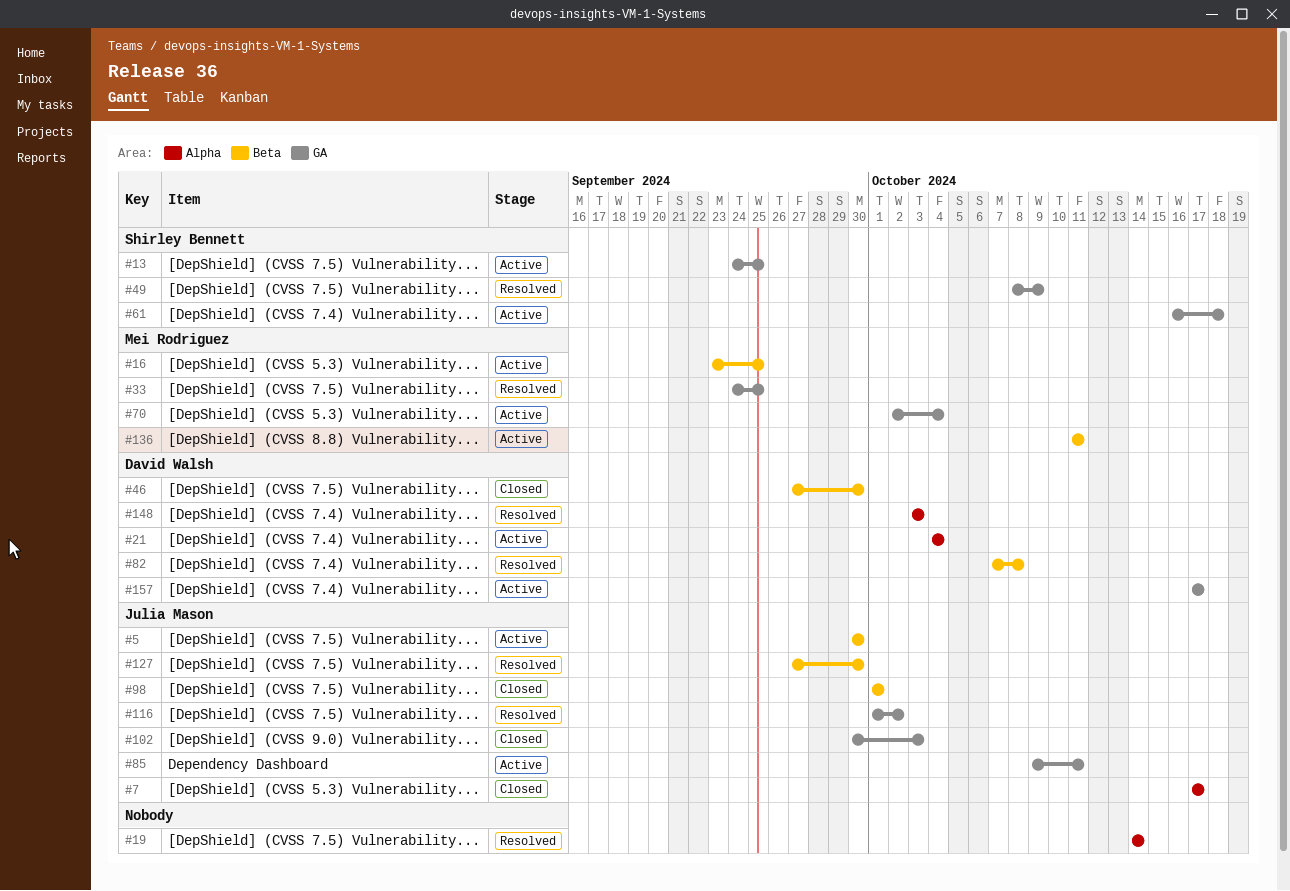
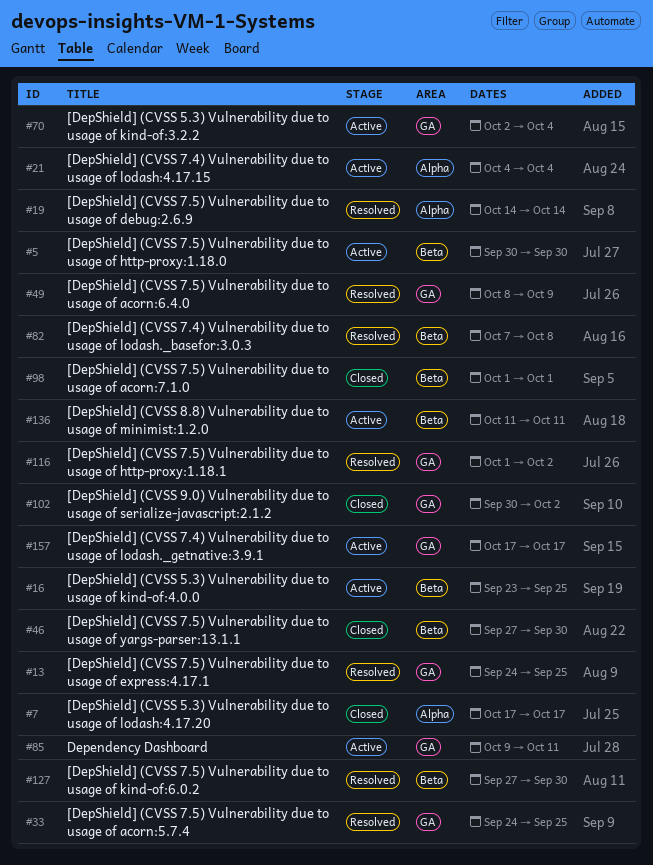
#13, status: Active -> Resolved
#61: present -> none
#102, due: Oct 3 -> Oct 2
#148: present -> none

